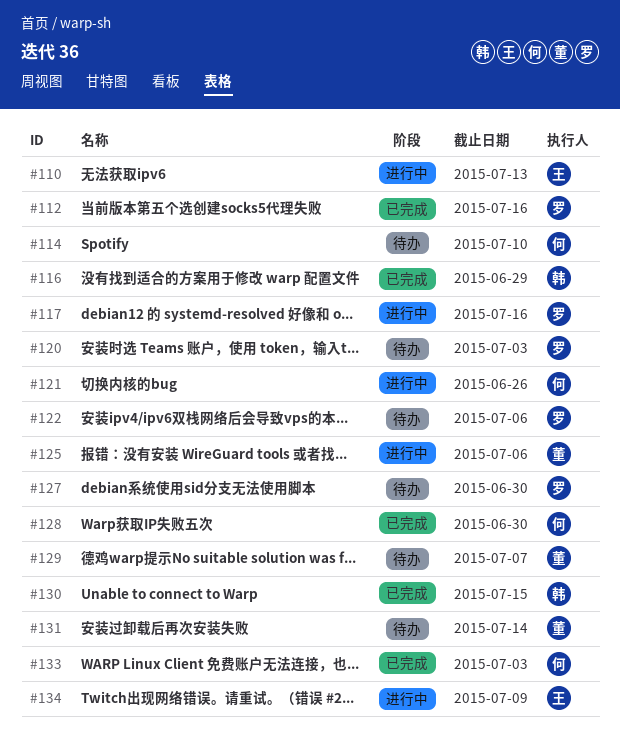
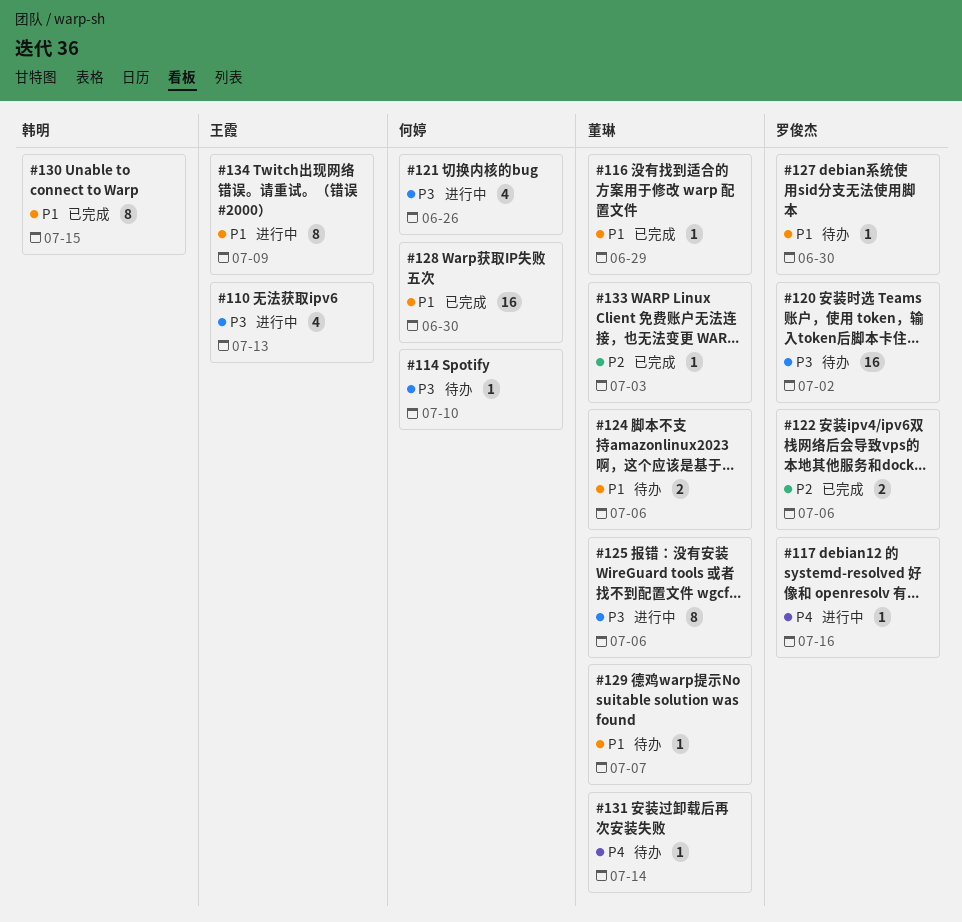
#112: present -> none
#116, owner: 韩明 -> 董琳
#120, due: Jul 3 -> Jul 2
#122, status: 待办 -> 已完成
#124: none -> present
#133, owner: 何婷 -> 董琳

